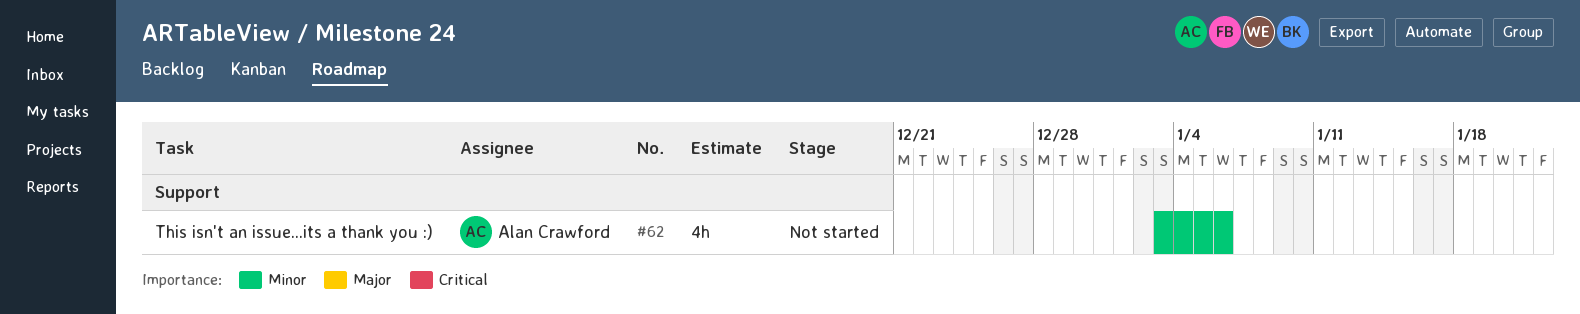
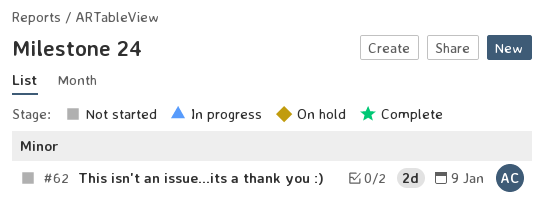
#62, estimate: 4h -> 2d
#62, due: Jan 6 -> Jan 9

